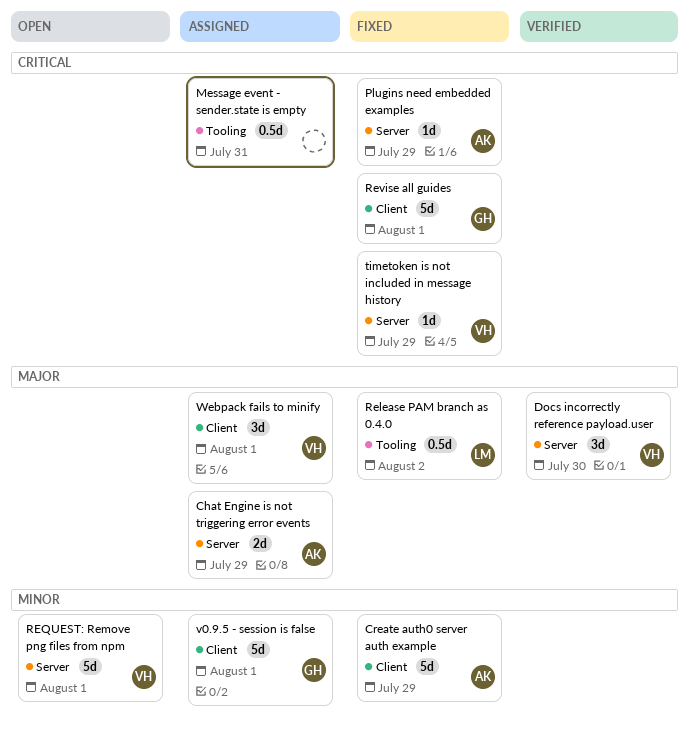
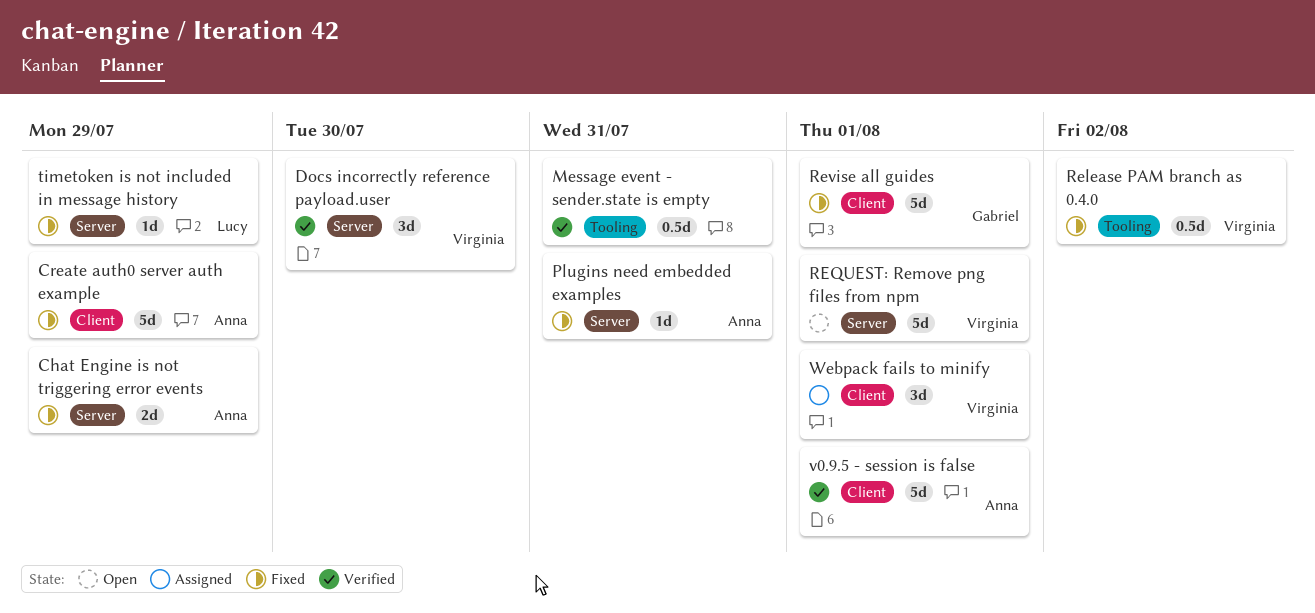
Chat Engine is not triggering error events, status: Assigned -> Fixed
Message event - sender.state is empty, status: Assigned -> Verified
Plugins need embedded examples, due: Jul 29 -> Jul 31
Release PAM branch as 0.4.0, owner: Lucy -> Virginia
timetoken is not included in message history, owner: Virginia -> Lucy
v0.9.5 - session is false, status: Assigned -> Verified
v0.9.5 - session is false, owner: Gabriel -> Anna

